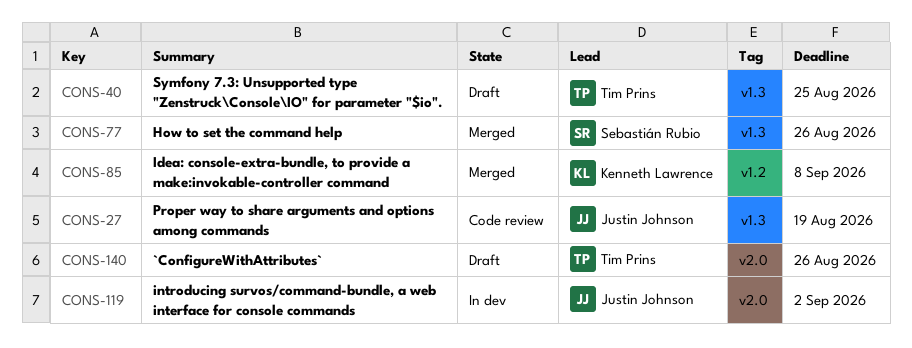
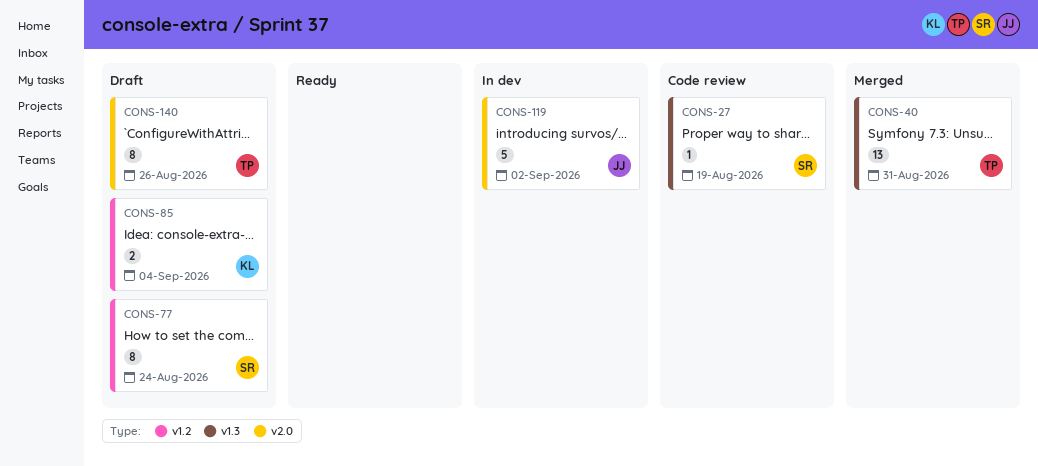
CONS-27, owner: Justin Johnson -> Sebastián Rubio
CONS-40, status: Draft -> Merged
CONS-40, due: Aug 25 -> Aug 31
CONS-77, status: Merged -> Draft
CONS-77, label: v1.3 -> v1.2
CONS-77, due: Aug 26 -> Aug 24
CONS-85, status: Merged -> Draft
CONS-85, due: Sep 8 -> Sep 4

